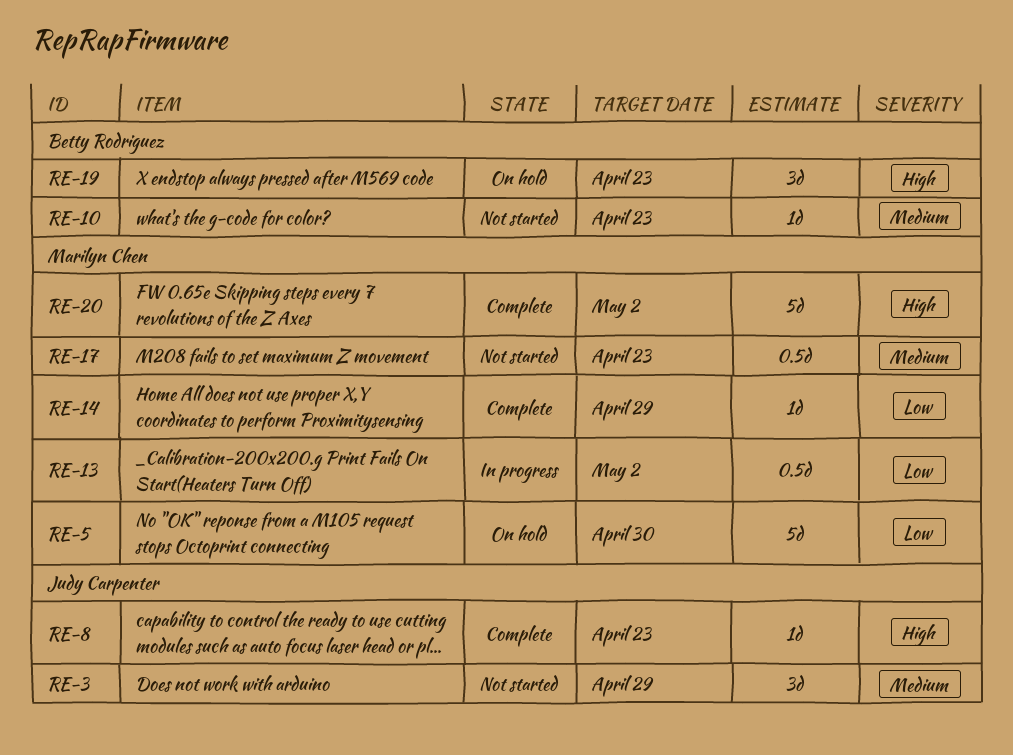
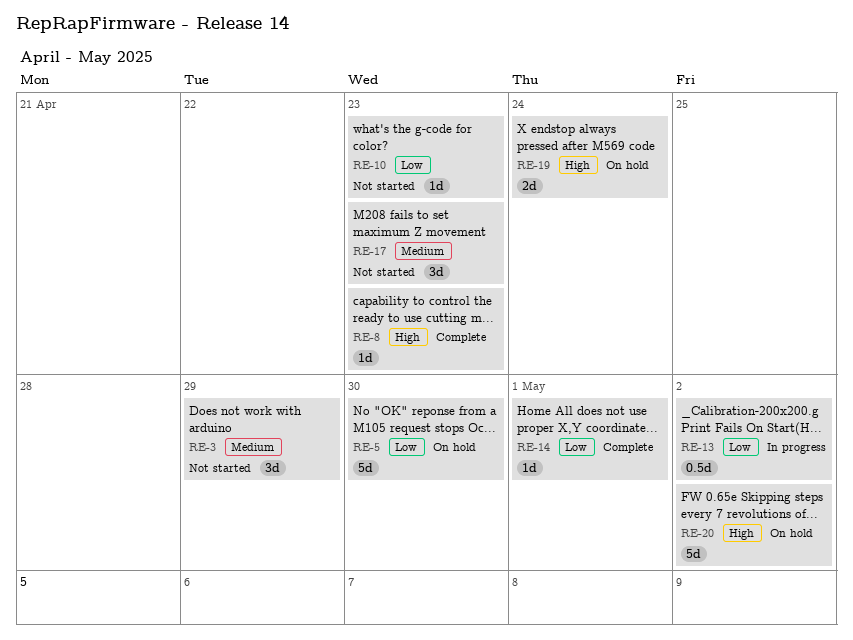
RE-10, priority: Medium -> Low
RE-14, due: Apr 29 -> May 1
RE-17, estimate: 0.5d -> 3d
RE-19, estimate: 3d -> 2d
RE-19, due: Apr 23 -> Apr 24
RE-20, status: Complete -> On hold

